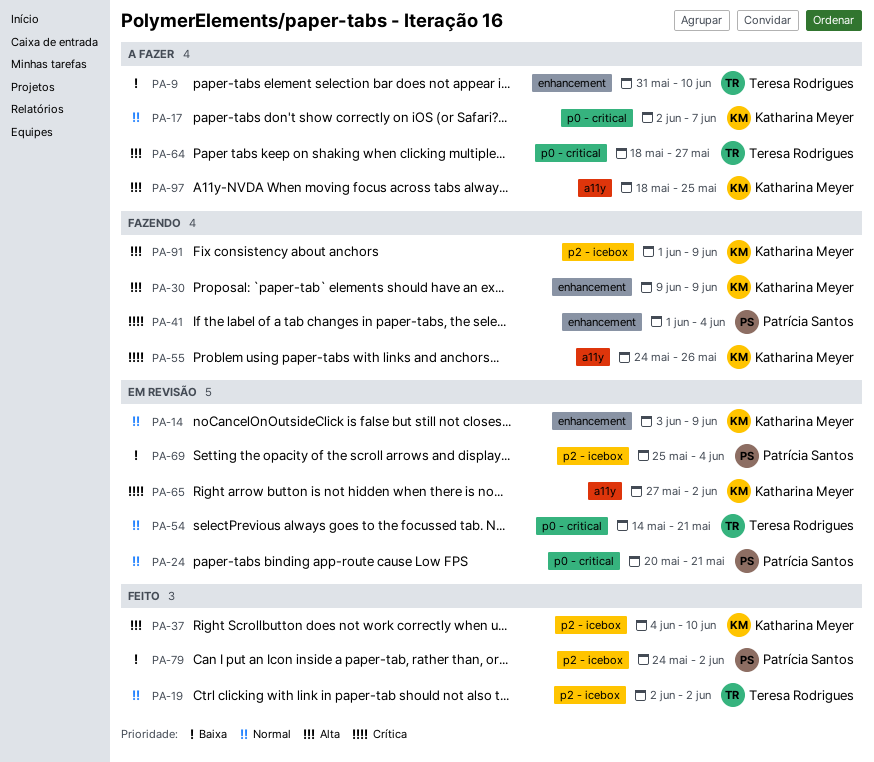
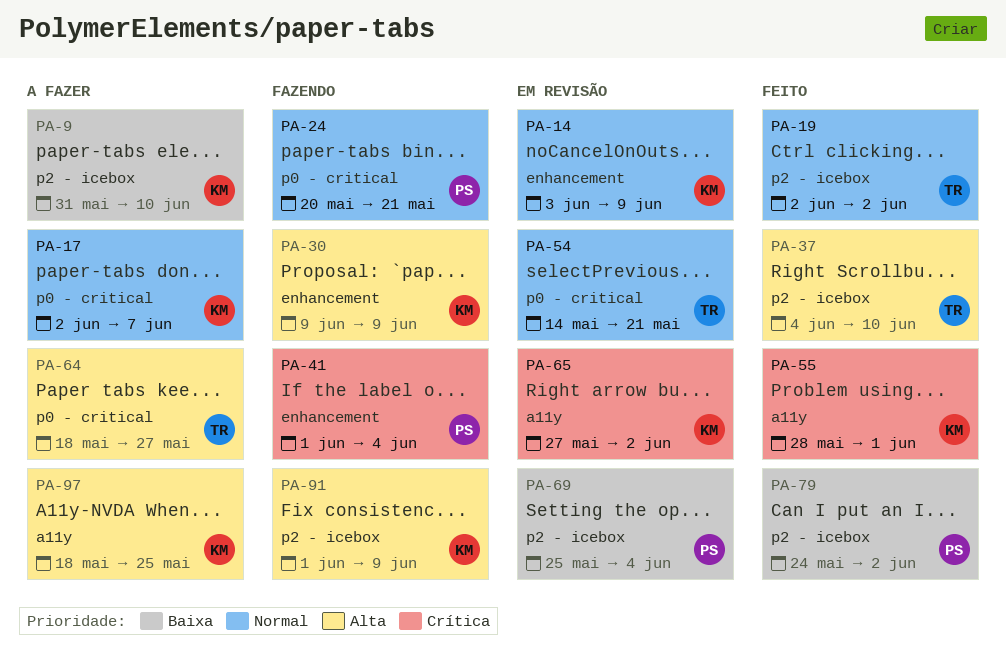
PA-9, owner: Teresa Rodrigues -> Katharina Meyer
PA-9, label: enhancement -> p2 - icebox
PA-24, status: Em revisão -> Fazendo
PA-37, owner: Katharina Meyer -> Teresa Rodrigues
PA-55, status: Fazendo -> Feito
PA-55, start: May 24 -> May 28
PA-55, due: May 26 -> Jun 1

